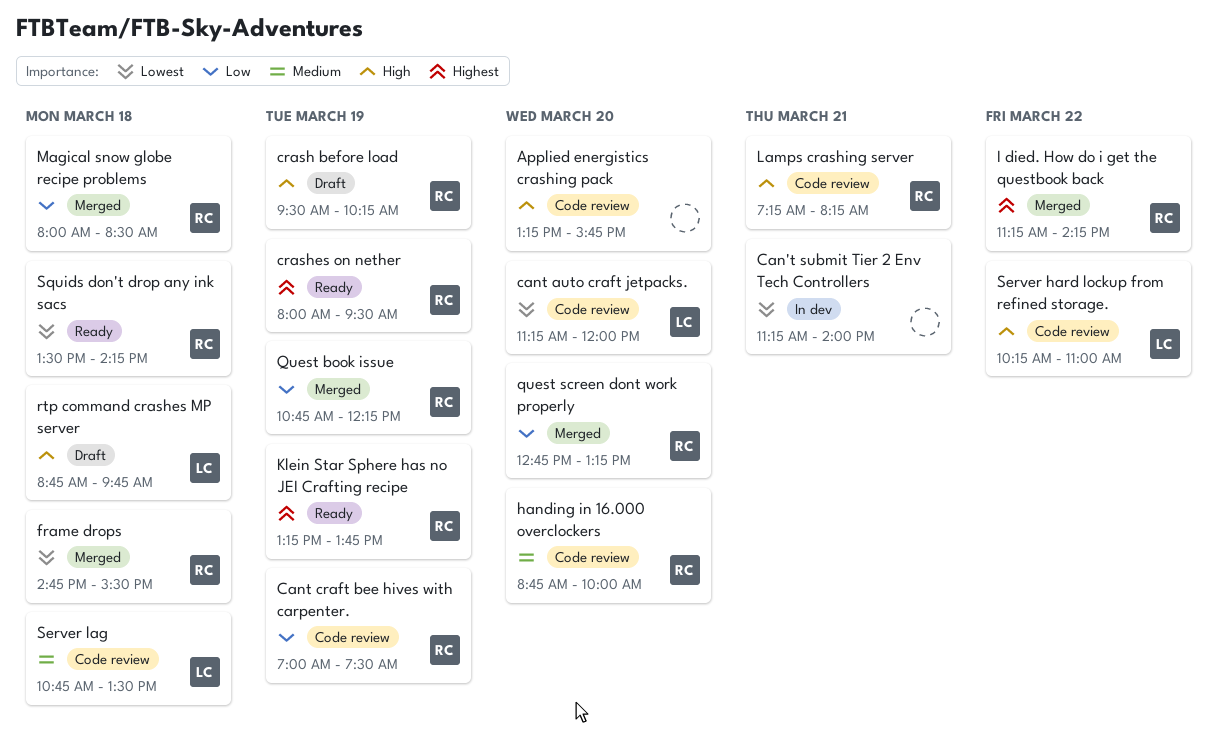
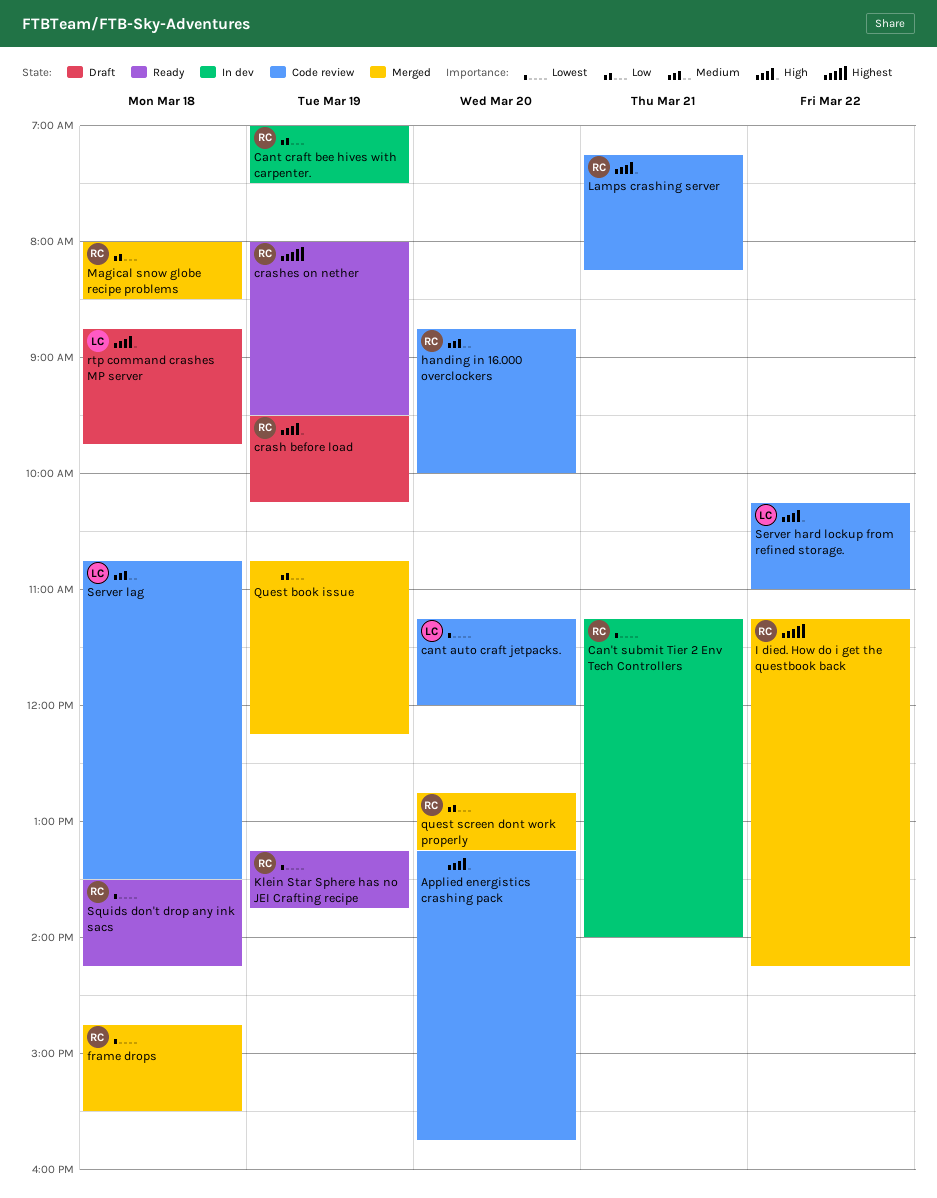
Can't submit Tier 2 Env Tech Controllers, owner: none -> RC
Cant craft bee hives with carpenter., status: Code review -> In dev
Klein Star Sphere has no JEI Crafting recipe, priority: Highest -> Lowest
Quest book issue, owner: RC -> none

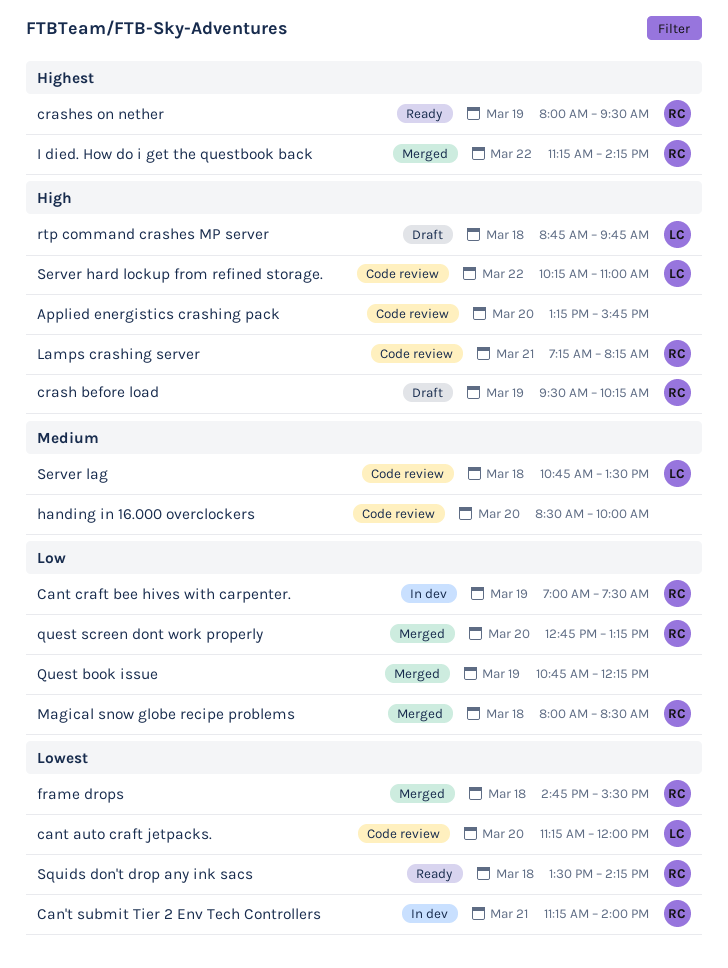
handing in 16.000 overclockers, owner: RC -> none
handing in 16.000 overclockers, begins: 08:45 -> 08:30
Klein Star Sphere has no JEI Crafting recipe: present -> none

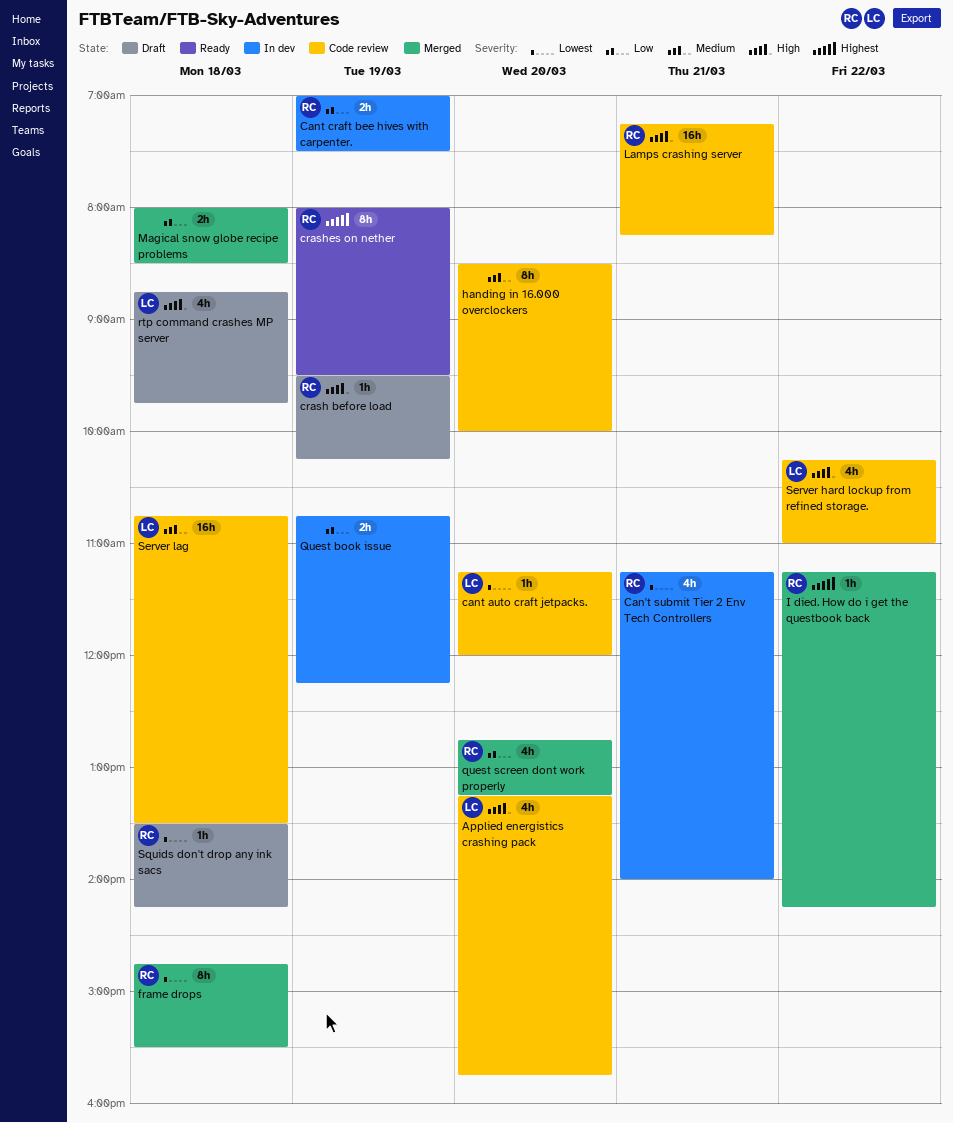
Applied energistics crashing pack, owner: none -> LC
Magical snow globe recipe problems, owner: RC -> none
Quest book issue, status: Merged -> In dev
Squids don't drop any ink sacs, status: Ready -> Draft

